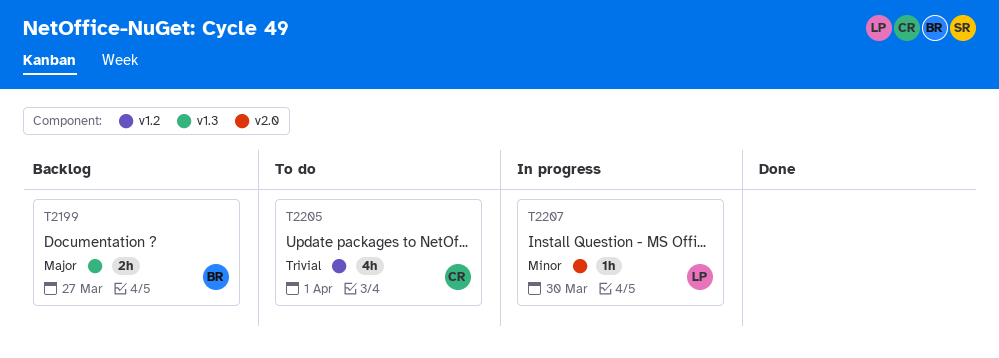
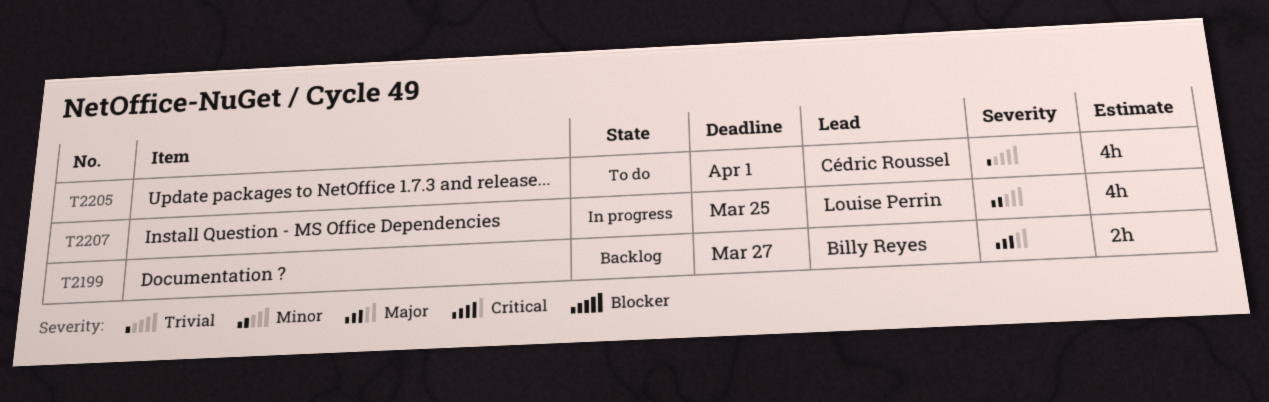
T2207, estimate: 1h -> 4h
T2207, due: Mar 30 -> Mar 25

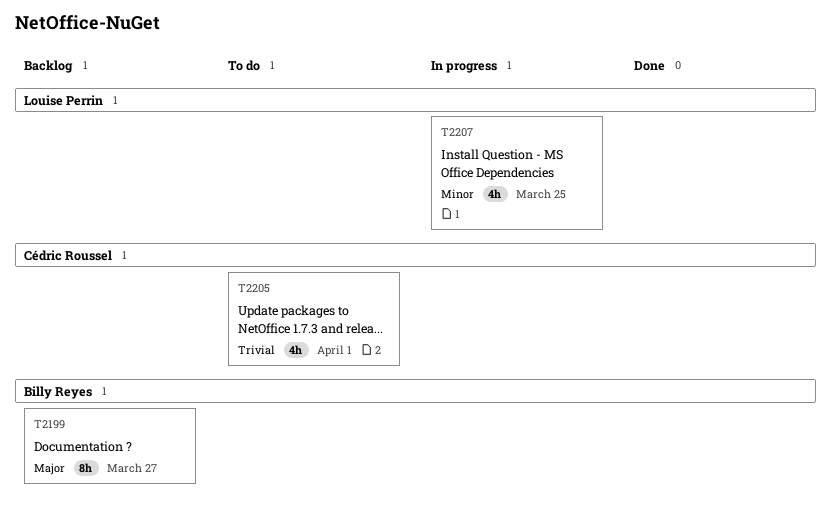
T2199, estimate: 2h -> 8h

